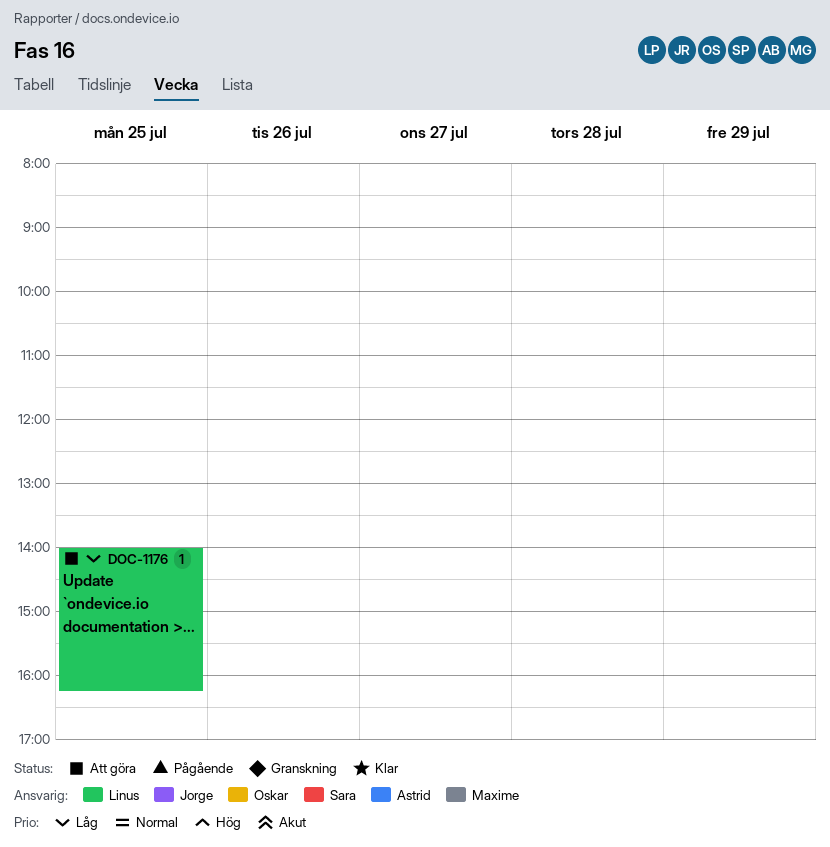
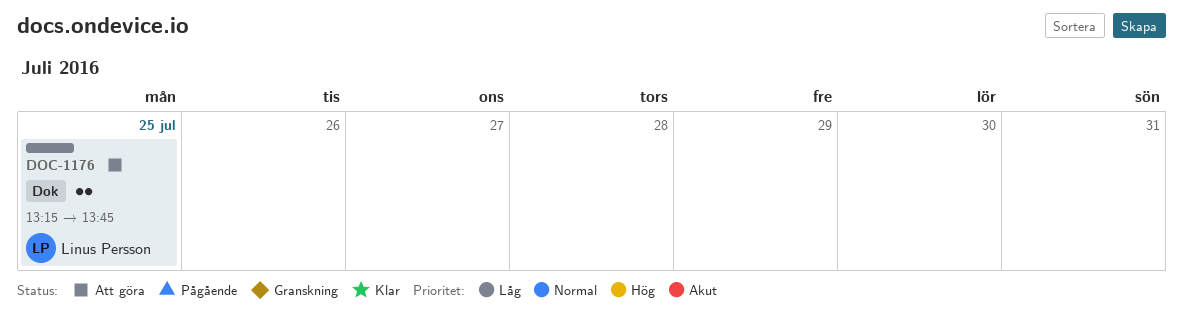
DOC-1176, estimate: 1 -> 2
DOC-1176, begins: 14:00 -> 13:15
DOC-1176, ends: 16:15 -> 13:45

